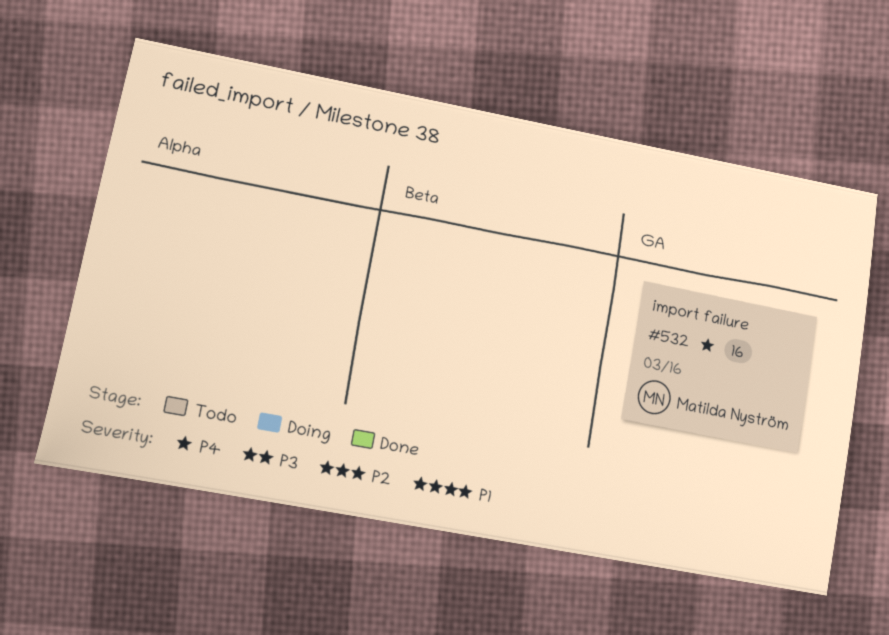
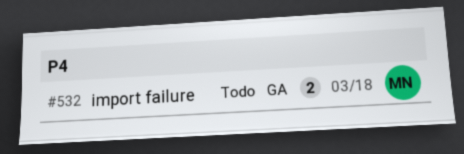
#532, estimate: 16 -> 2
#532, due: Mar 16 -> Mar 18

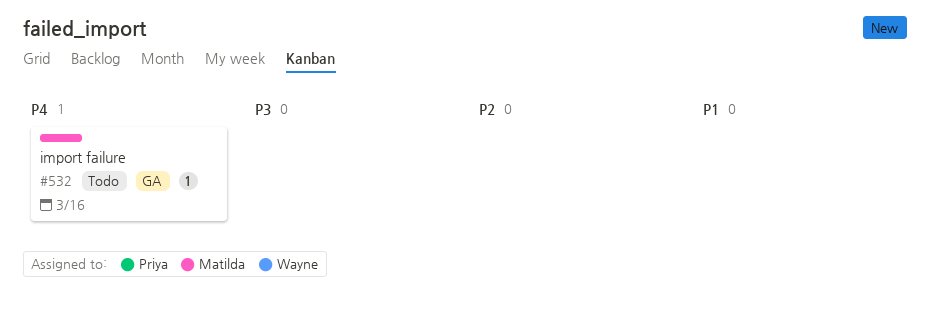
#532, estimate: 2 -> 1
#532, due: Mar 18 -> Mar 16

